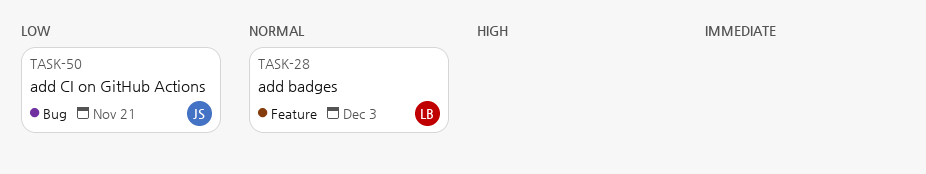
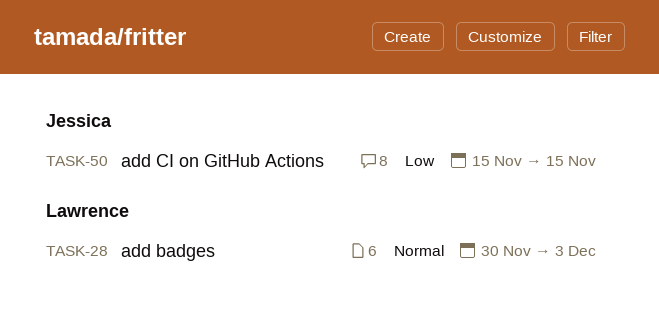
TASK-50, due: Nov 21 -> Nov 15

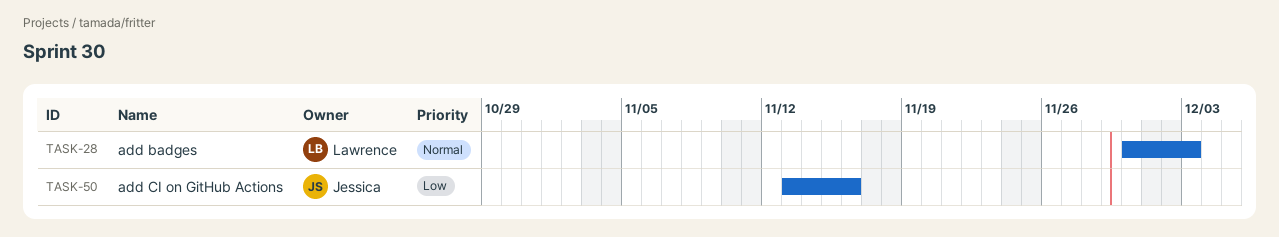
TASK-50, start: Nov 15 -> Nov 13
TASK-50, due: Nov 15 -> Nov 16

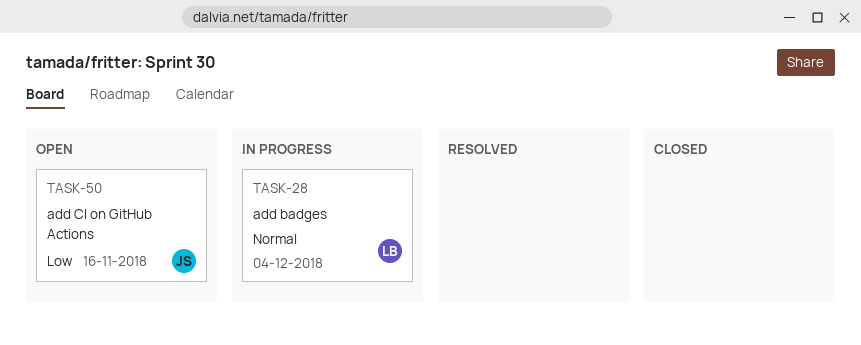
TASK-28, due: Dec 3 -> Dec 4

